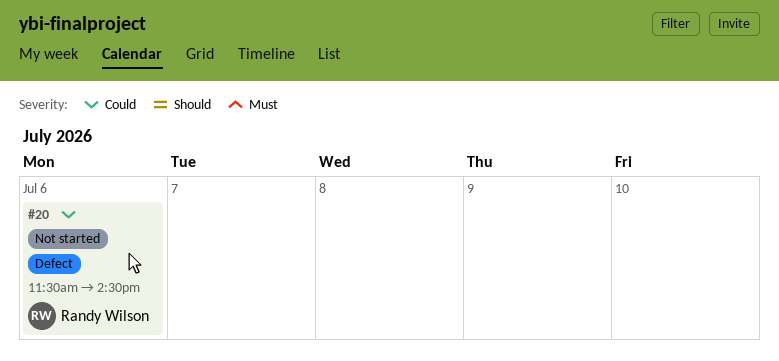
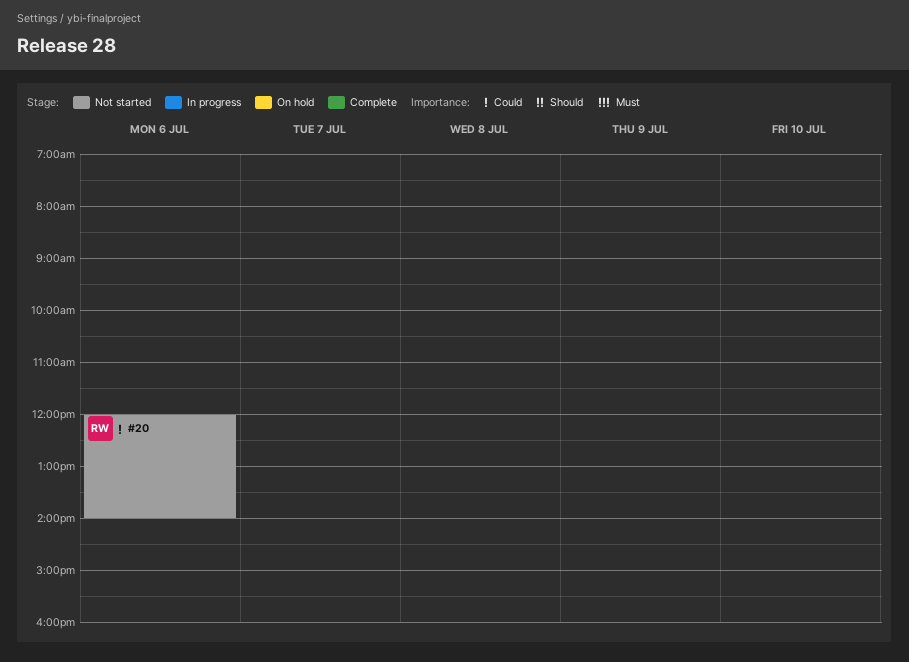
#20, begins: 11:30 -> 12:00
#20, ends: 14:30 -> 14:00

